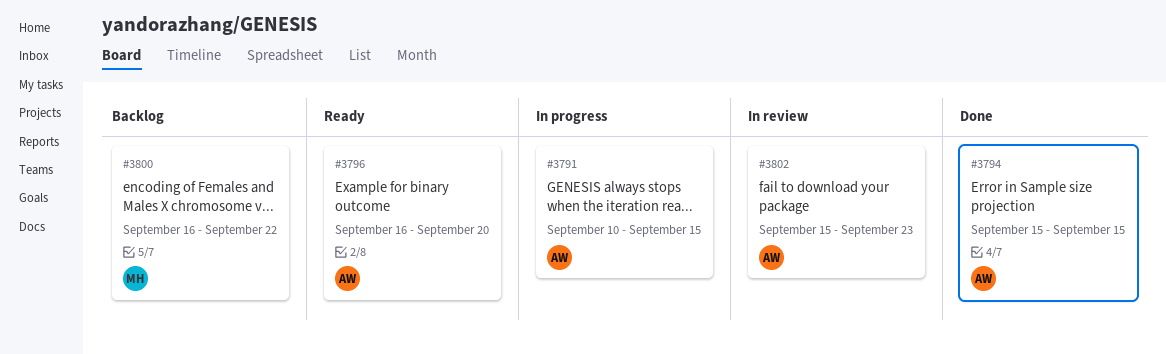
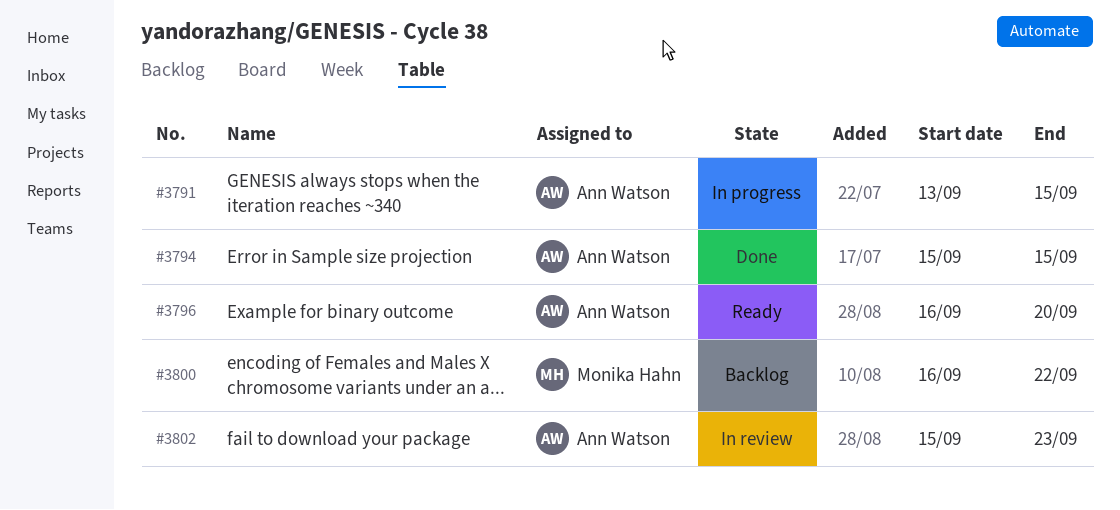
#3791, start: Sep 10 -> Sep 13

